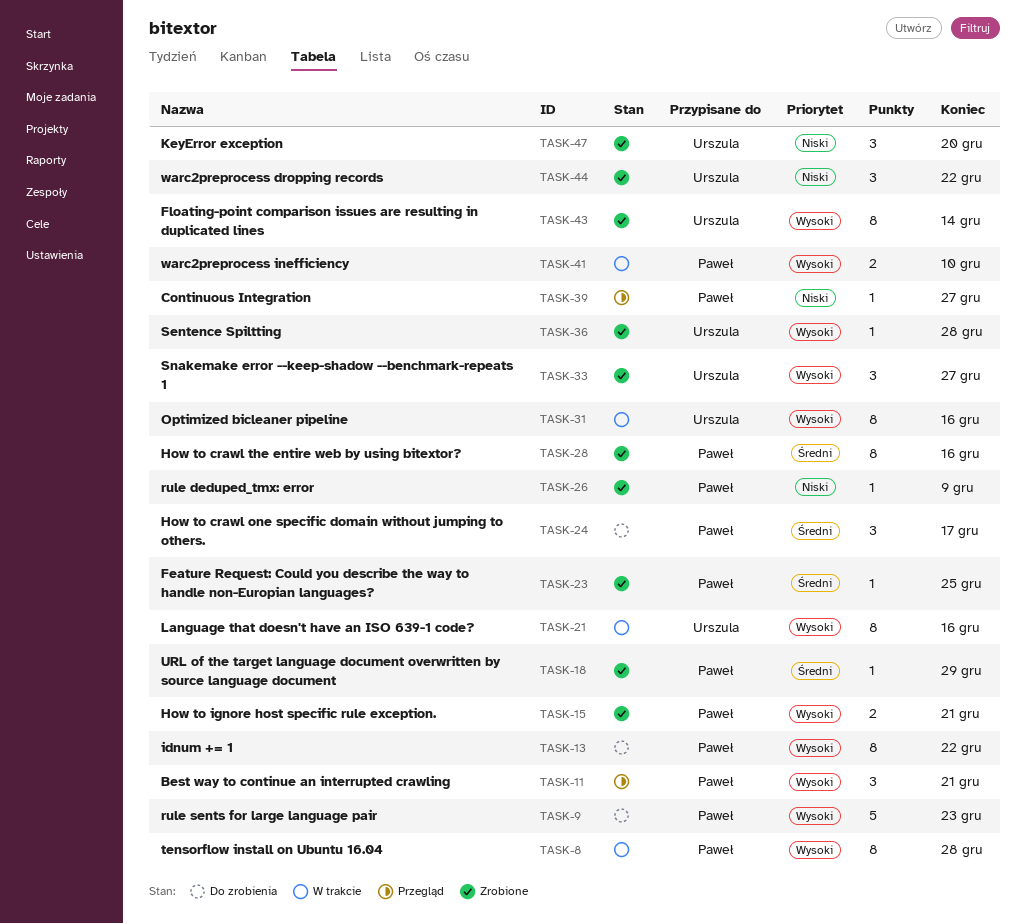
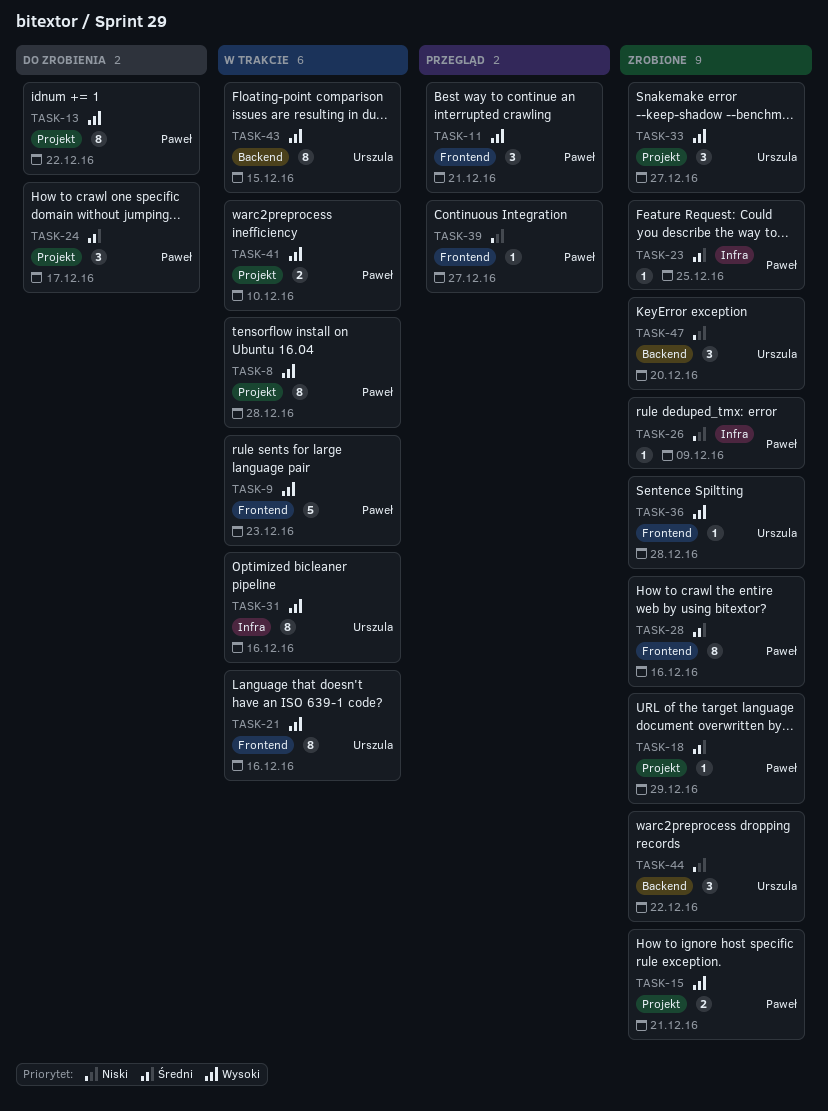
TASK-9, status: Do zrobienia -> W trakcie
TASK-43, status: Zrobione -> W trakcie
TASK-43, due: Dec 14 -> Dec 15

